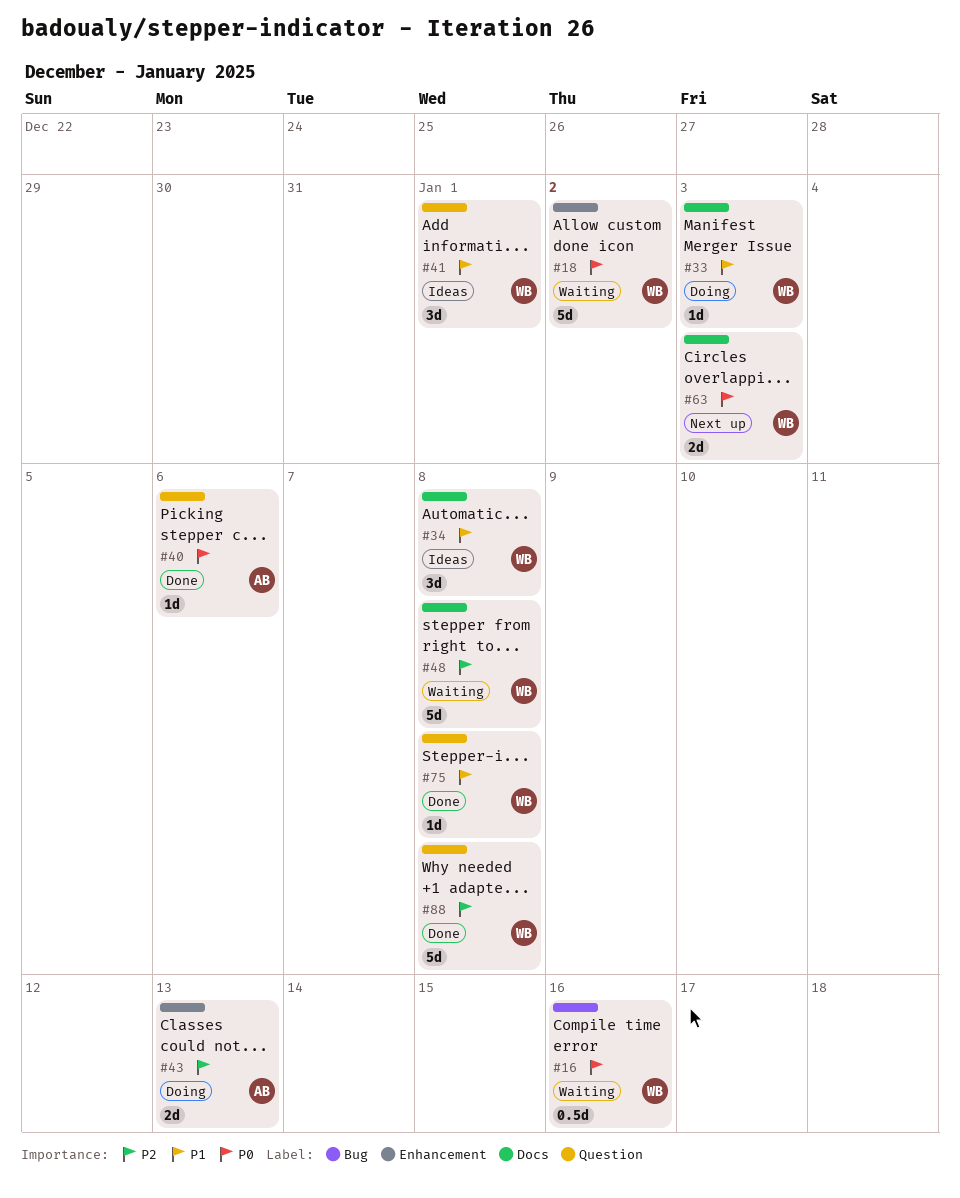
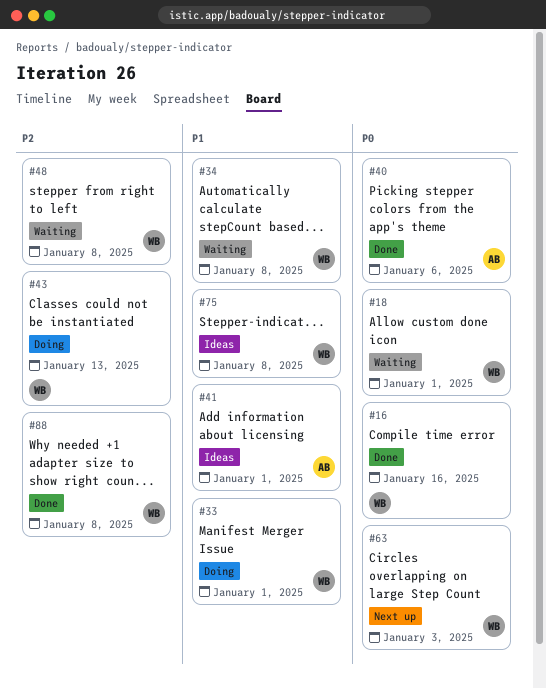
#16, status: Waiting -> Done
#18, due: Jan 2 -> Jan 1
#33, due: Jan 3 -> Jan 1
#34, status: Ideas -> Waiting
#41, owner: WB -> AB
#43, owner: AB -> WB
#75, status: Done -> Ideas

